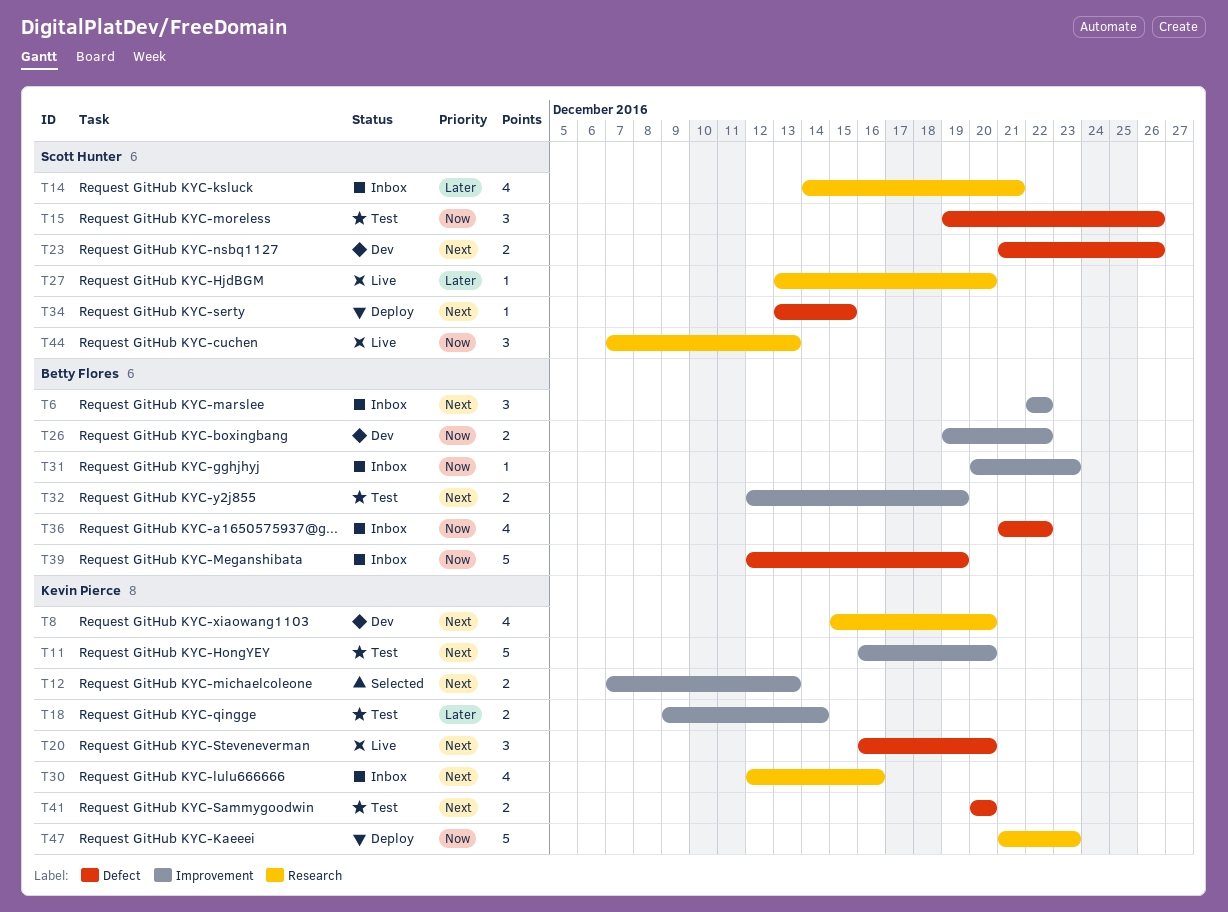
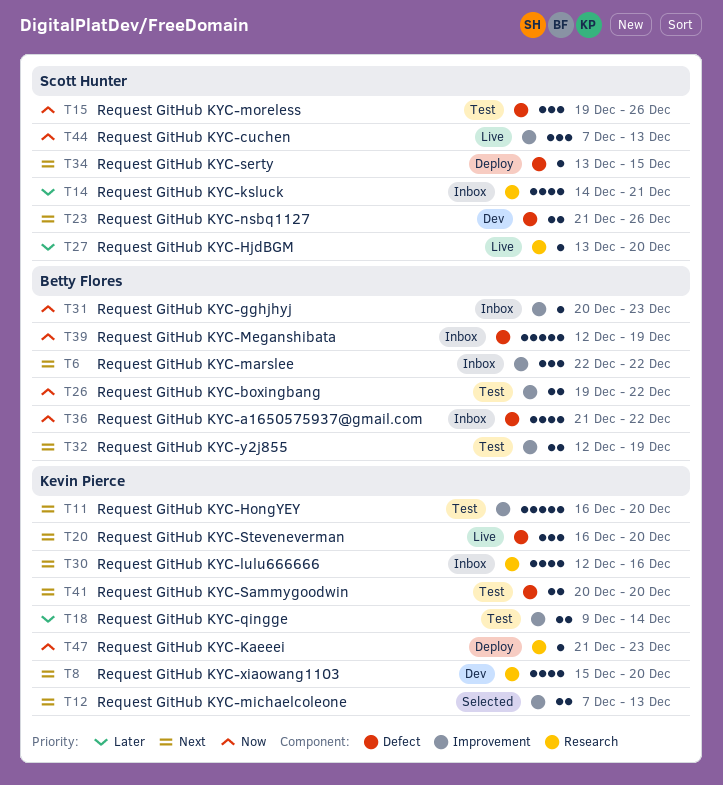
T26, status: Dev -> Test
T44, label: Research -> Improvement
T47, estimate: 5 -> 1

